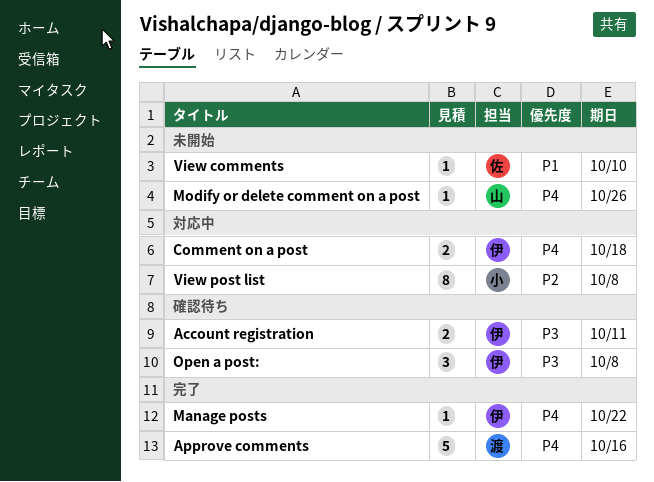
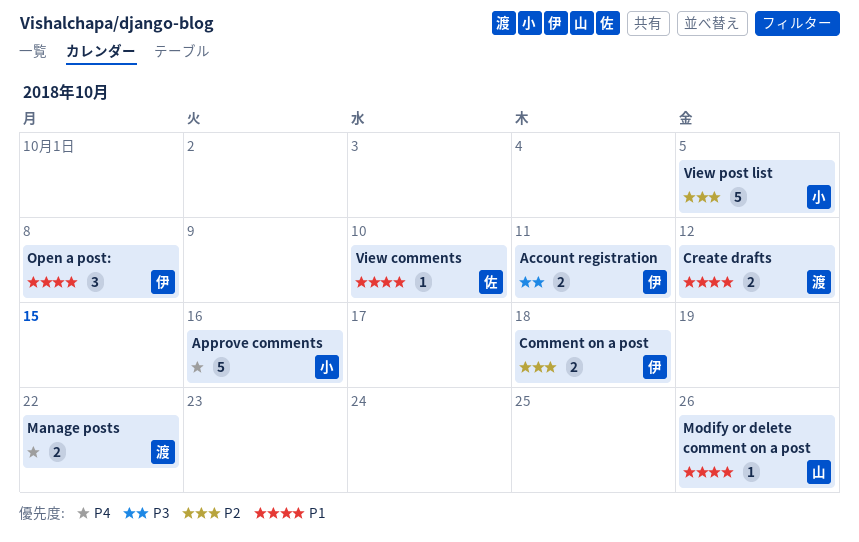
Approve comments, owner: 渡 -> 小
Comment on a post, priority: P4 -> P2
Create drafts: none -> present
Manage posts, owner: 伊 -> 渡
Manage posts, estimate: 1 -> 2
Modify or delete comment on a post, priority: P4 -> P1
Open a post:, priority: P3 -> P1
View post list, estimate: 8 -> 5
View post list, due: Oct 8 -> Oct 5

